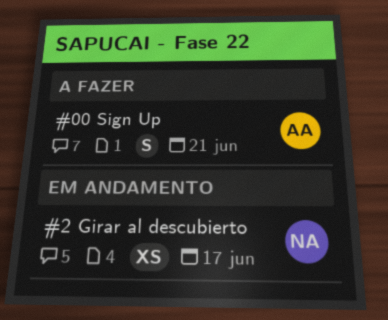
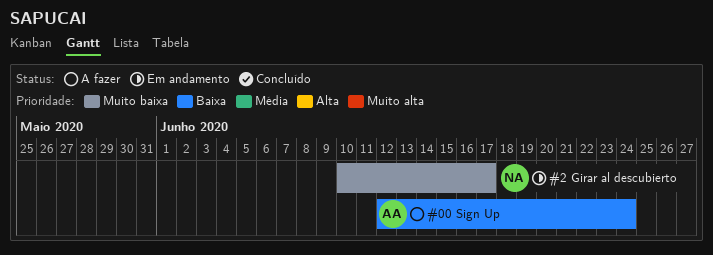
#00 Sign Up, due: Jun 21 -> Jun 24

